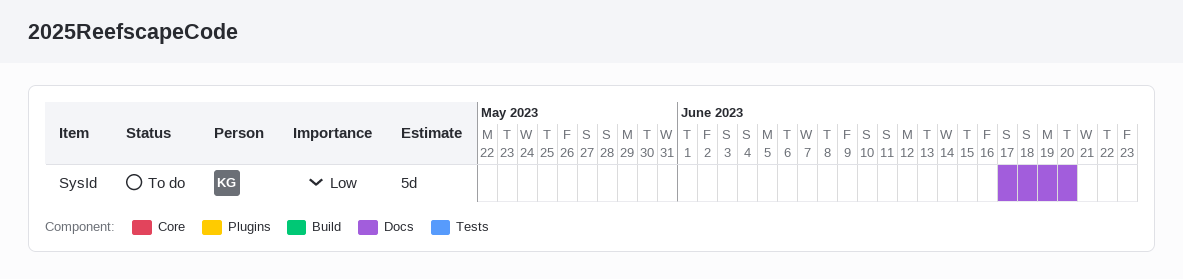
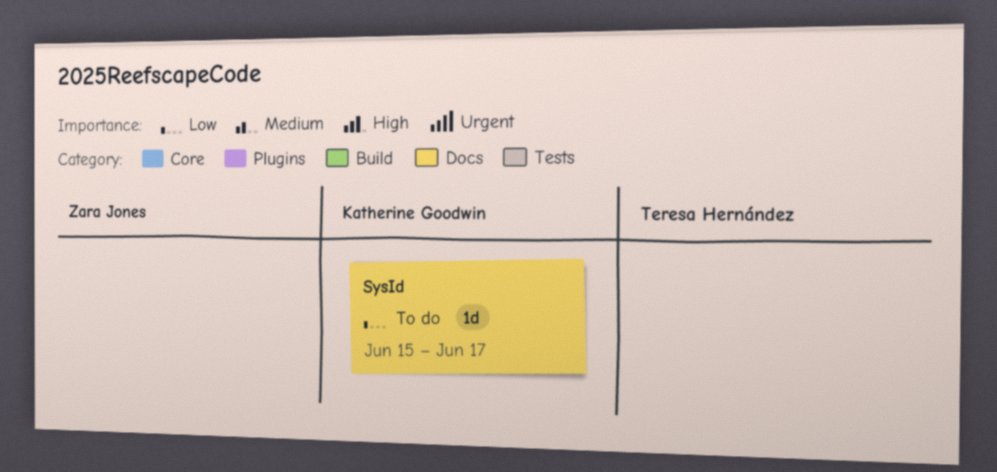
SysId, estimate: 5d -> 1d
SysId, start: Jun 17 -> Jun 15
SysId, due: Jun 20 -> Jun 17

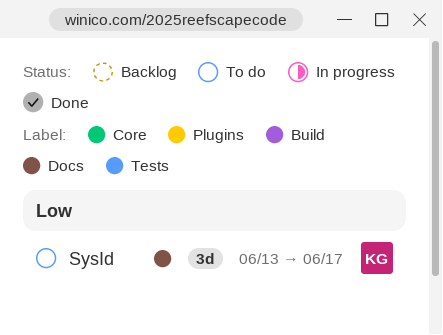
SysId, estimate: 1d -> 3d
SysId, start: Jun 15 -> Jun 13

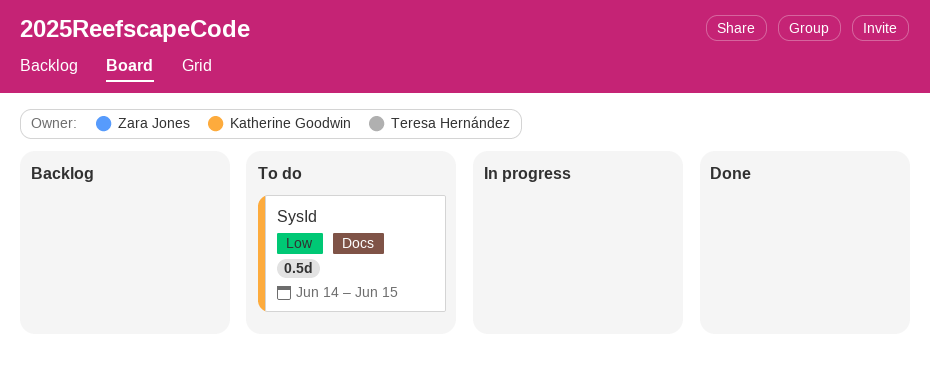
SysId, estimate: 3d -> 0.5d
SysId, start: Jun 13 -> Jun 14
SysId, due: Jun 17 -> Jun 15

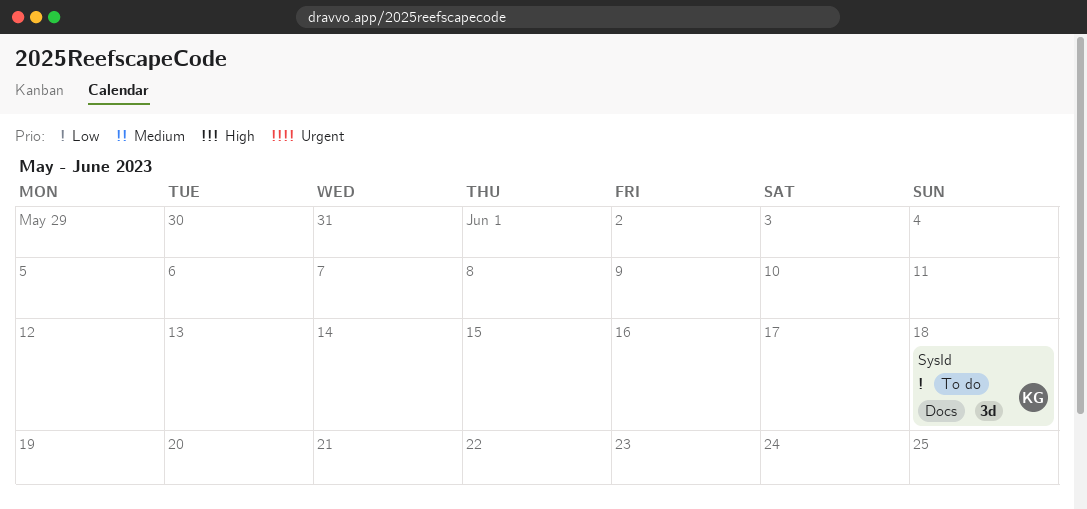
SysId, estimate: 0.5d -> 3d
SysId, due: Jun 15 -> Jun 18

